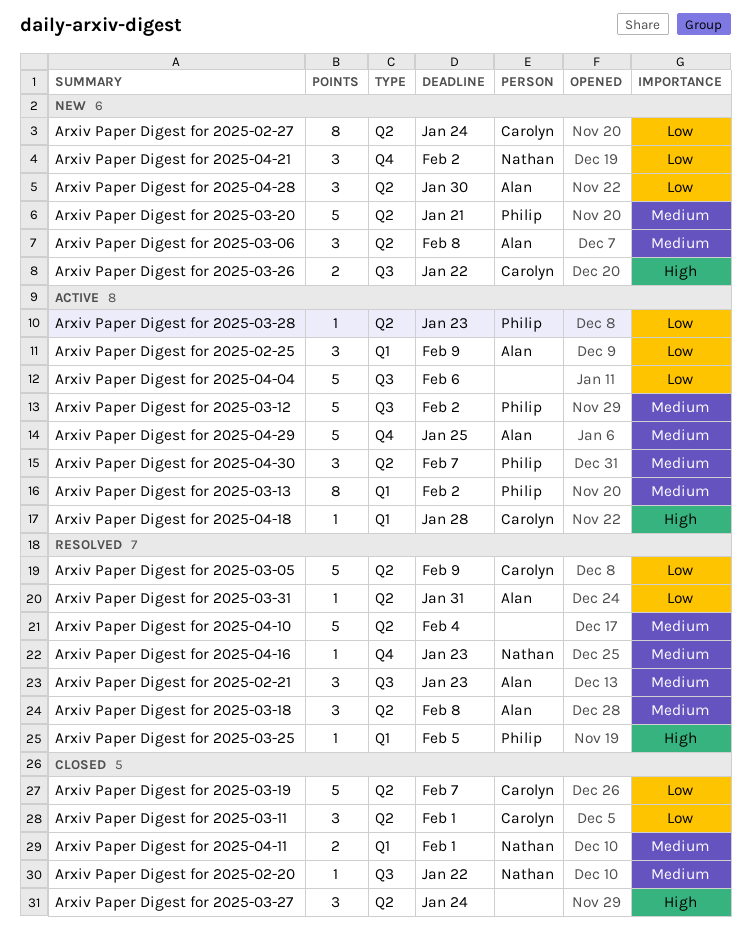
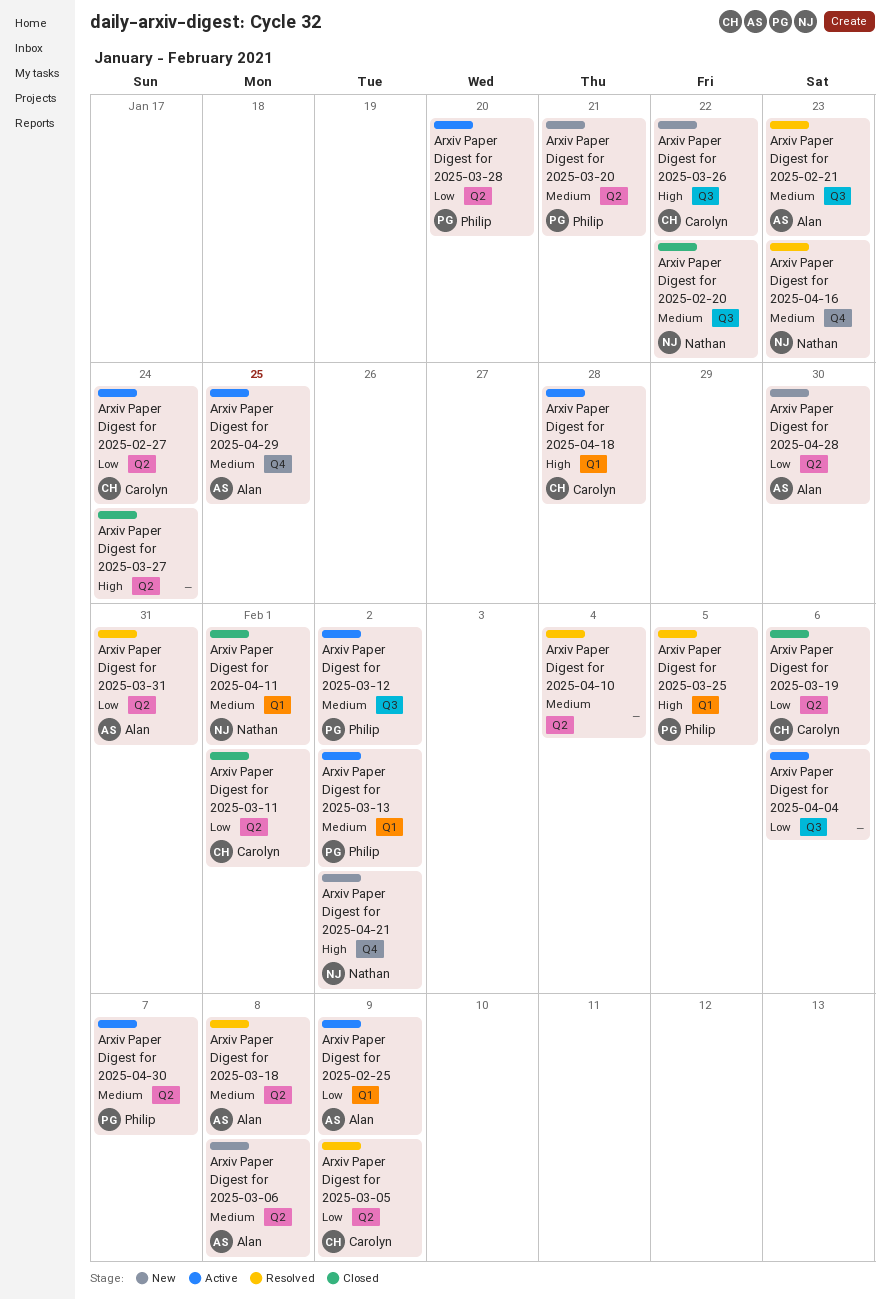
Arxiv Paper Digest for 2025-02-27, status: New -> Active
Arxiv Paper Digest for 2025-03-19, due: Feb 7 -> Feb 6
Arxiv Paper Digest for 2025-03-28, due: Jan 23 -> Jan 20
Arxiv Paper Digest for 2025-04-21, priority: Low -> High

